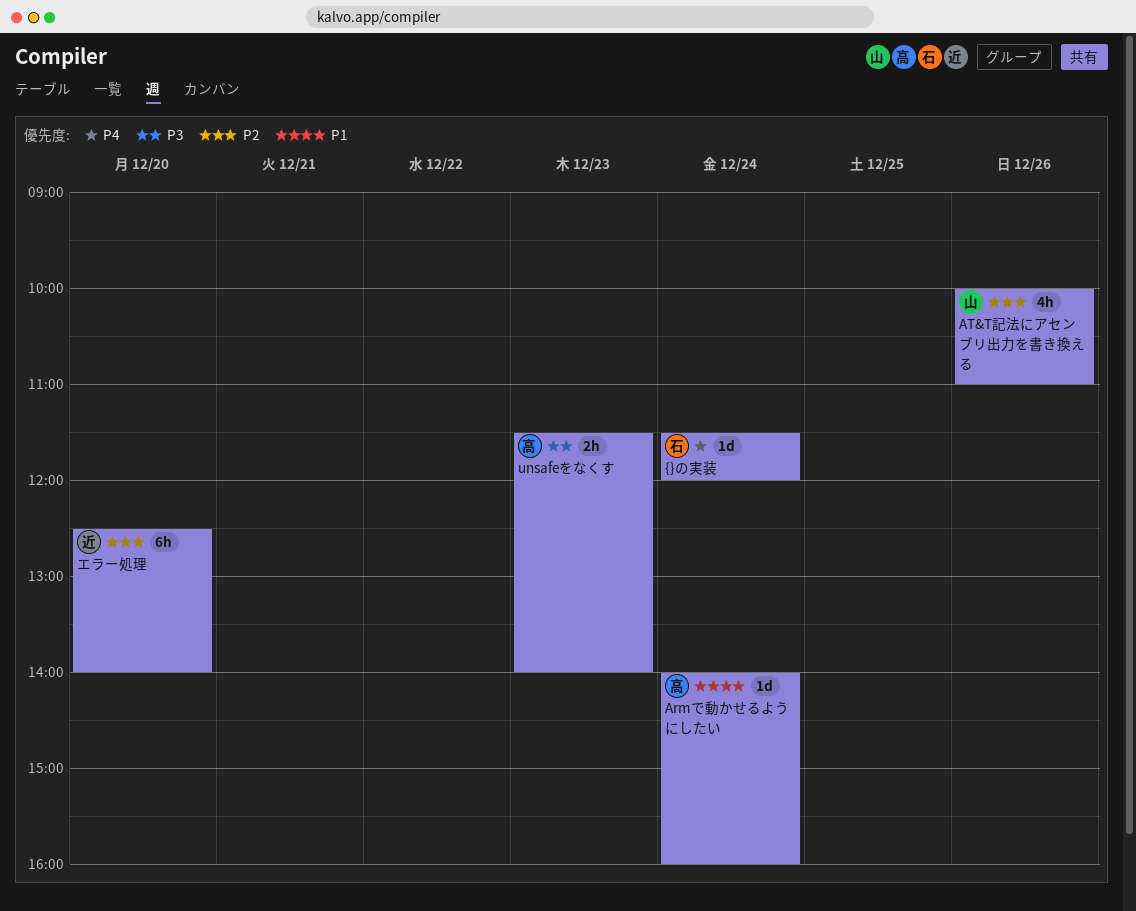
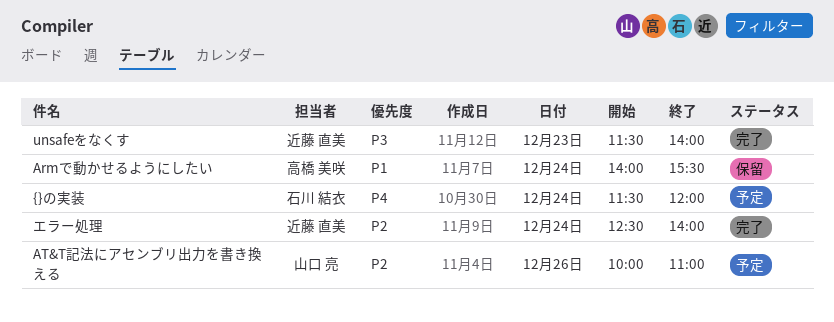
Armで動かせるようにしたい, ends: 16:00 -> 15:30
unsafeをなくす, owner: 高橋 美咲 -> 近藤 直美
エラー処理, day: Dec 20 -> Dec 24

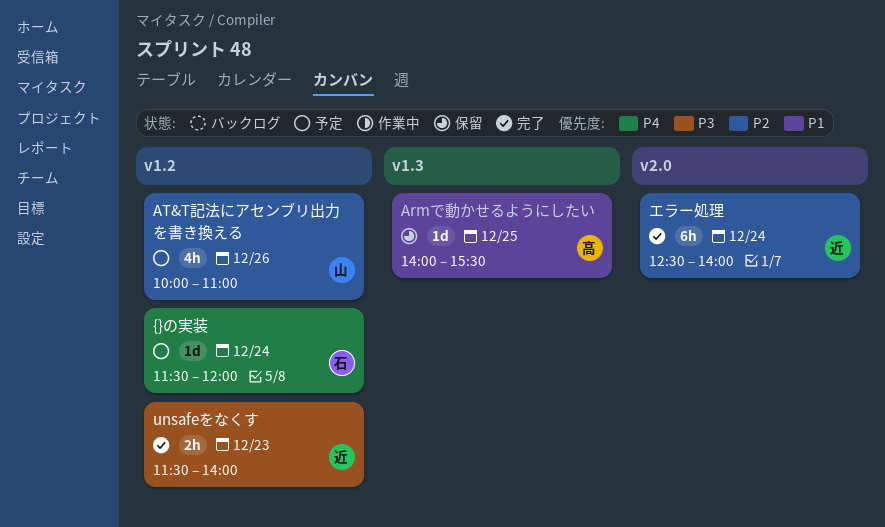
Armで動かせるようにしたい, day: Dec 24 -> Dec 25

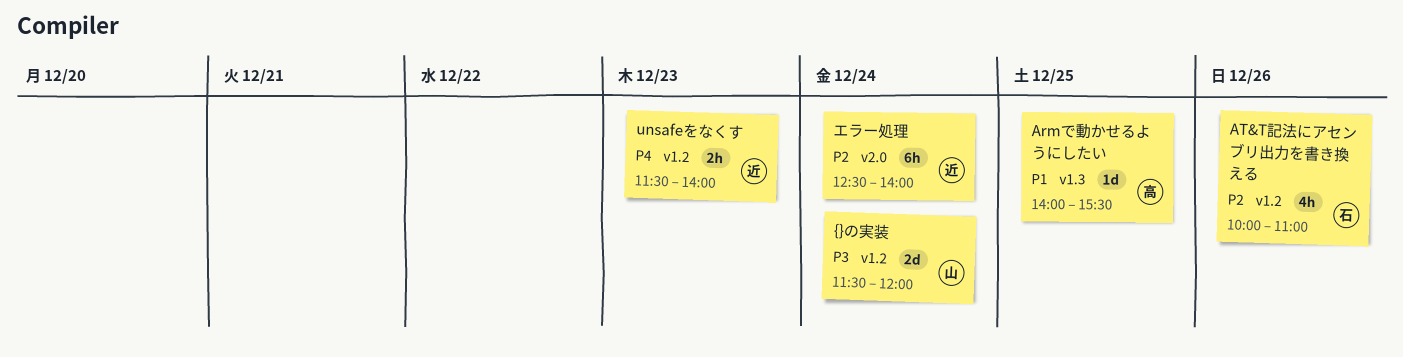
AT&T記法にアセンブリ出力を書き換える, owner: 山 -> 石
unsafeをなくす, priority: P3 -> P4
{}の実装, owner: 石 -> 山
{}の実装, priority: P4 -> P3
{}の実装, estimate: 1d -> 2d

